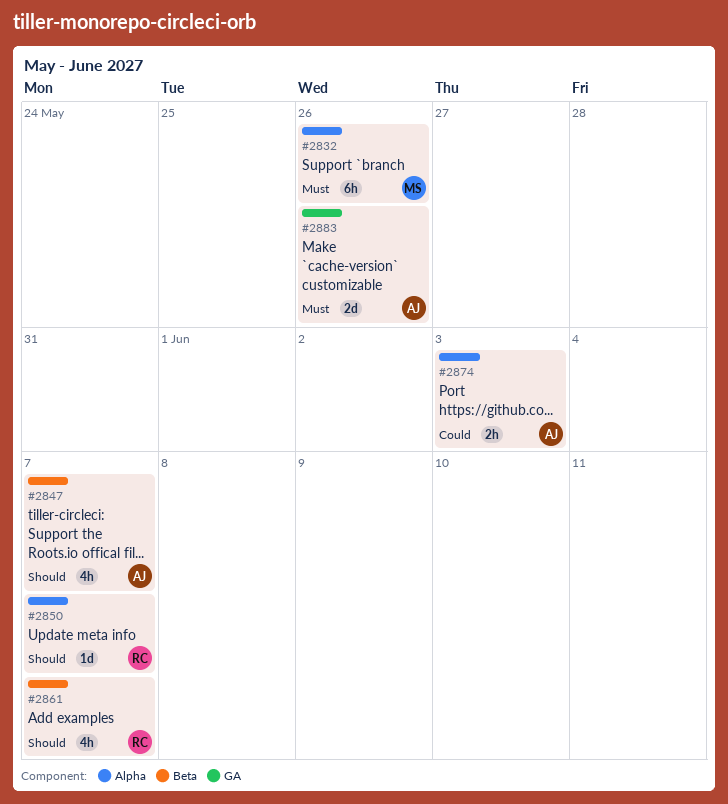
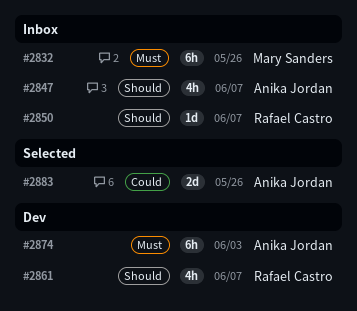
#2874, priority: Could -> Must
#2874, estimate: 2h -> 6h
#2883, priority: Must -> Could

